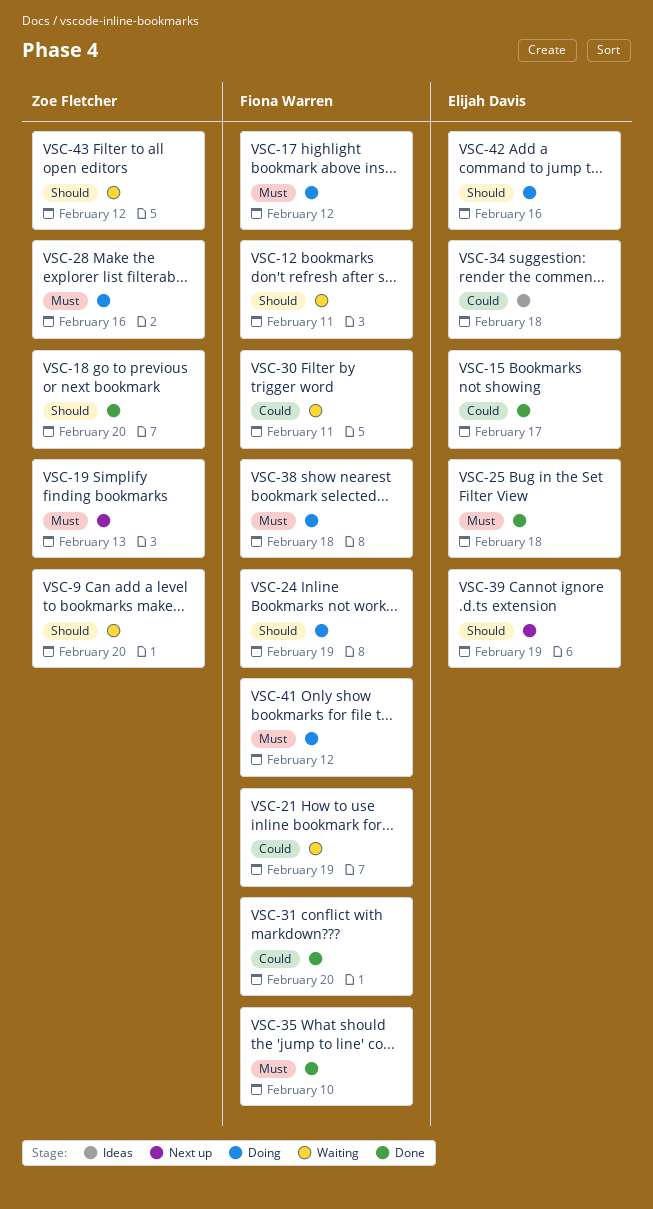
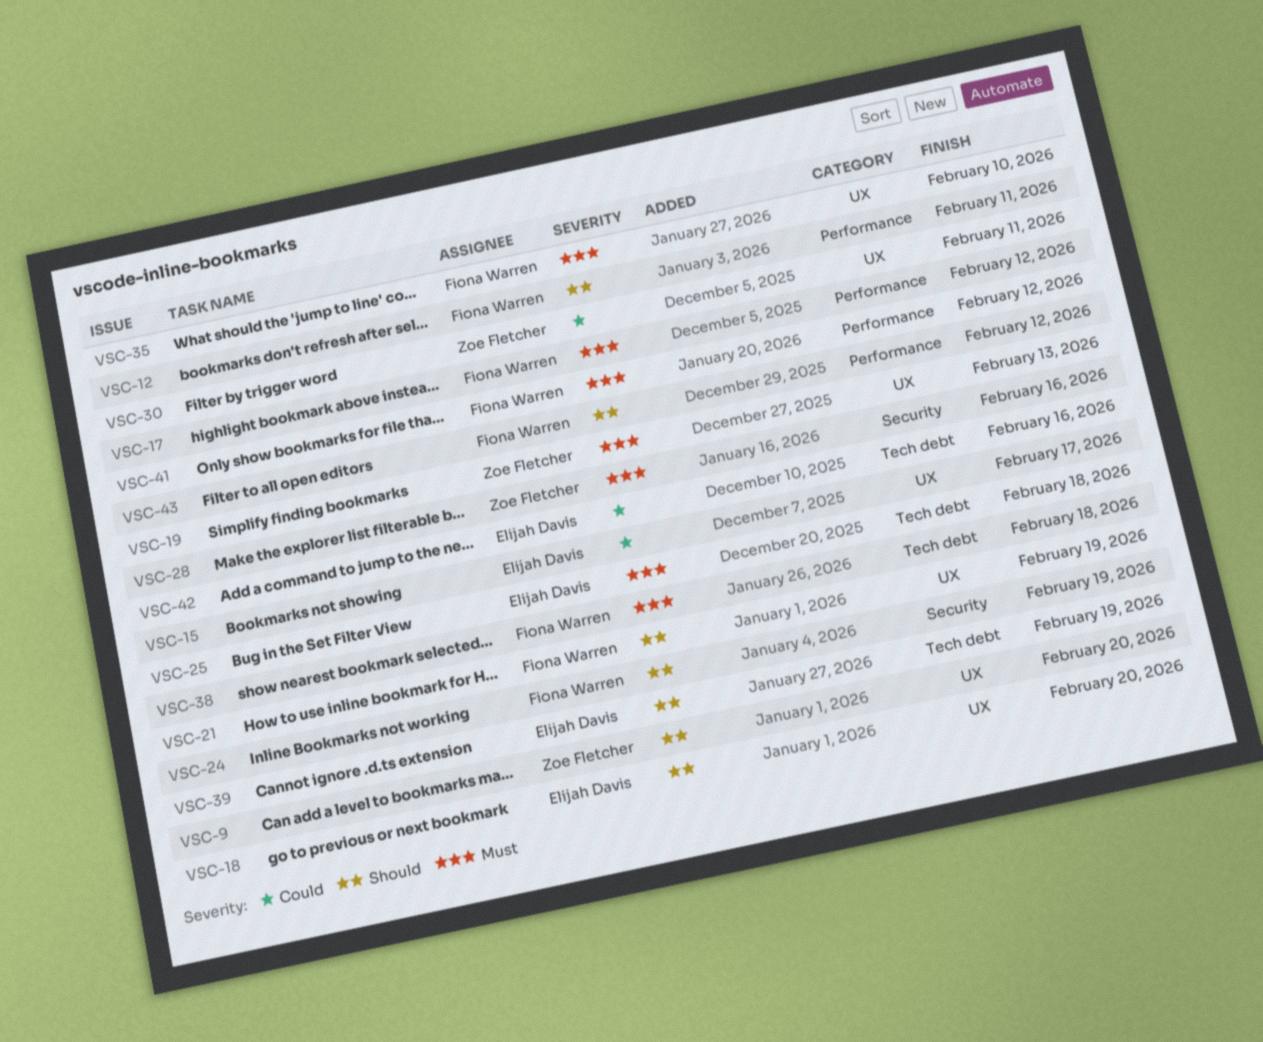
VSC-18, owner: Zoe Fletcher -> Elijah Davis
VSC-21, priority: Could -> Should
VSC-30, owner: Fiona Warren -> Zoe Fletcher
VSC-31: present -> none
VSC-34: present -> none
VSC-42, priority: Should -> Could
VSC-43, owner: Zoe Fletcher -> Fiona Warren

